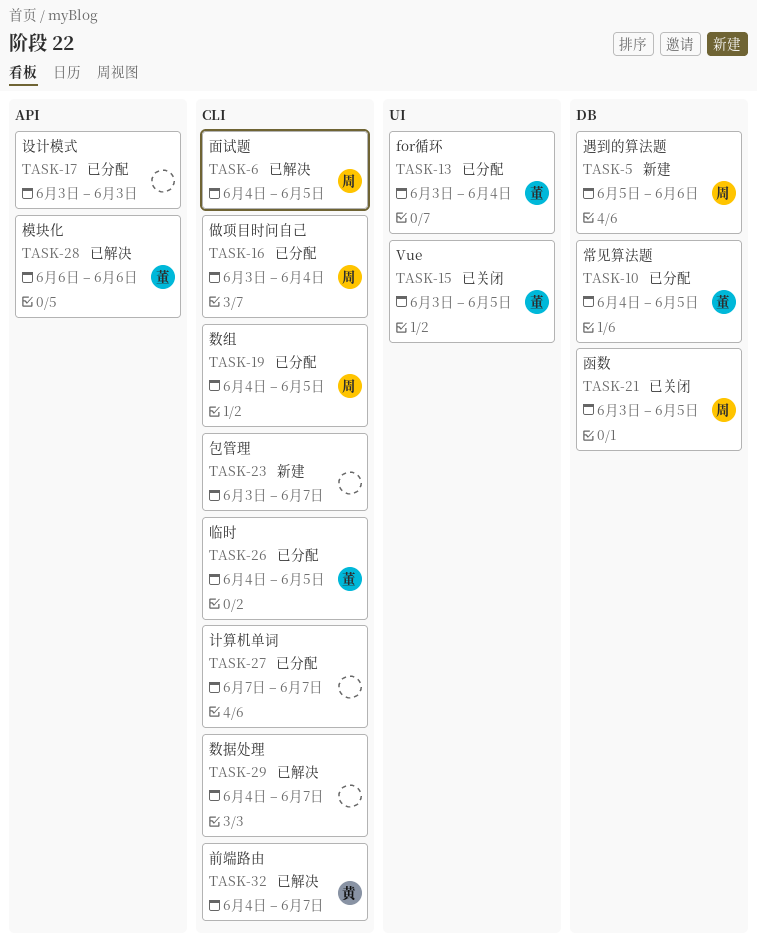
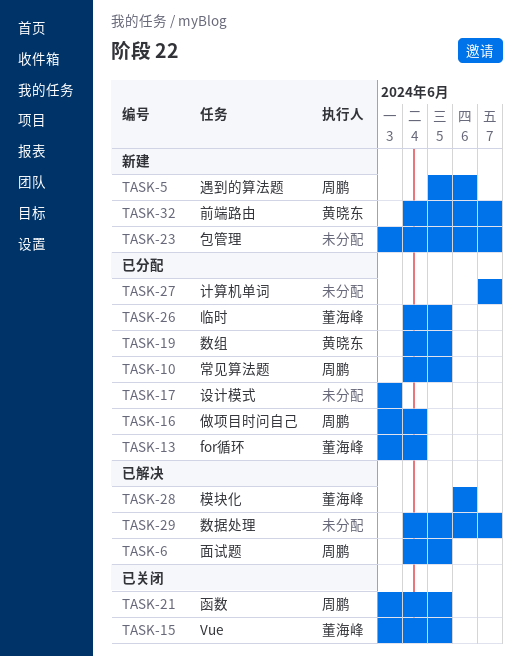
TASK-10, owner: 董海峰 -> 周鹏
TASK-19, owner: 周鹏 -> 黄晓东
TASK-32, status: 已解决 -> 新建

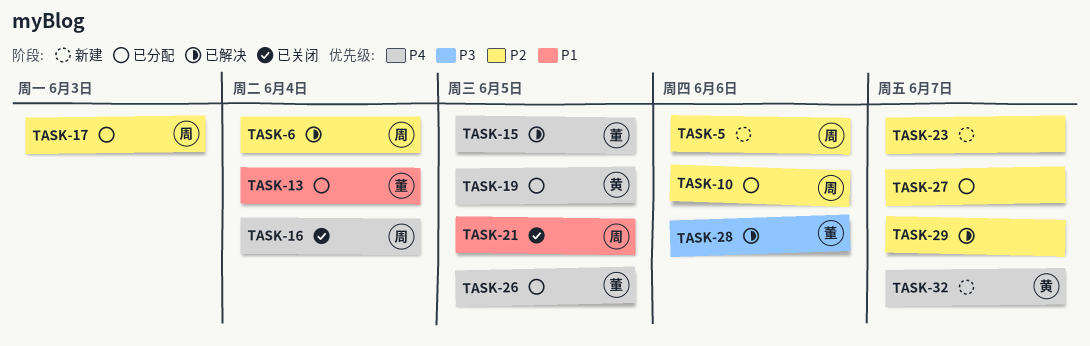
TASK-6, due: Jun 5 -> Jun 4
TASK-10, due: Jun 5 -> Jun 6
TASK-15, status: 已关闭 -> 已解决
TASK-16, status: 已分配 -> 已关闭
TASK-17, owner: none -> 周鹏

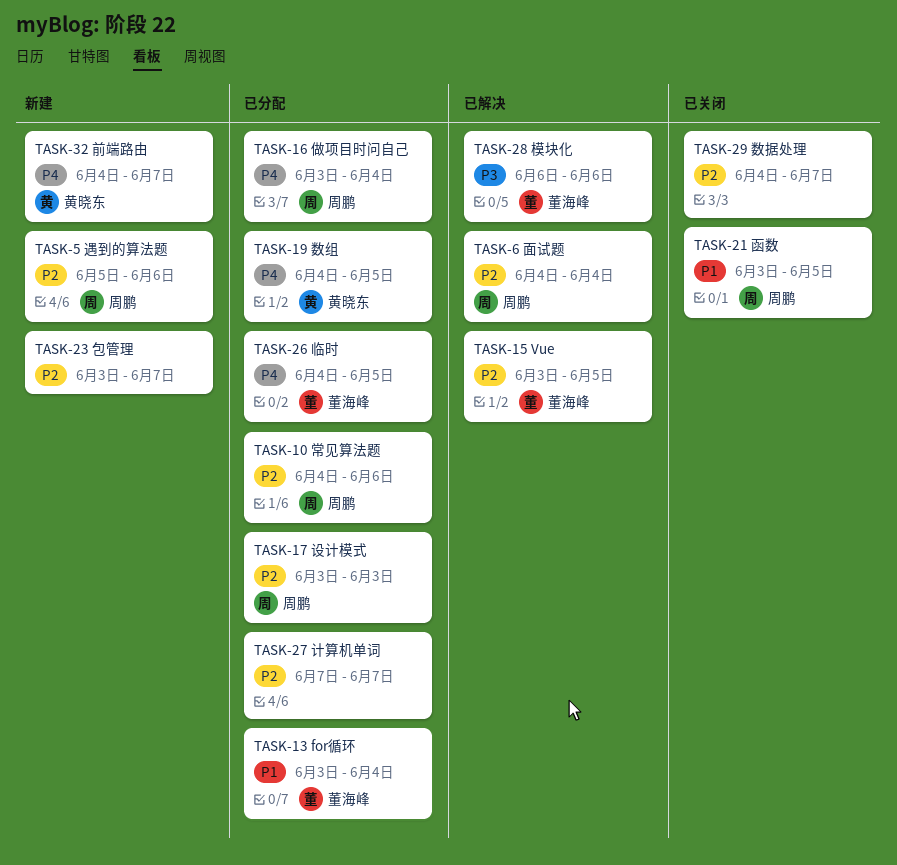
TASK-15, priority: P4 -> P2
TASK-16, status: 已关闭 -> 已分配
TASK-29, status: 已解决 -> 已关闭

